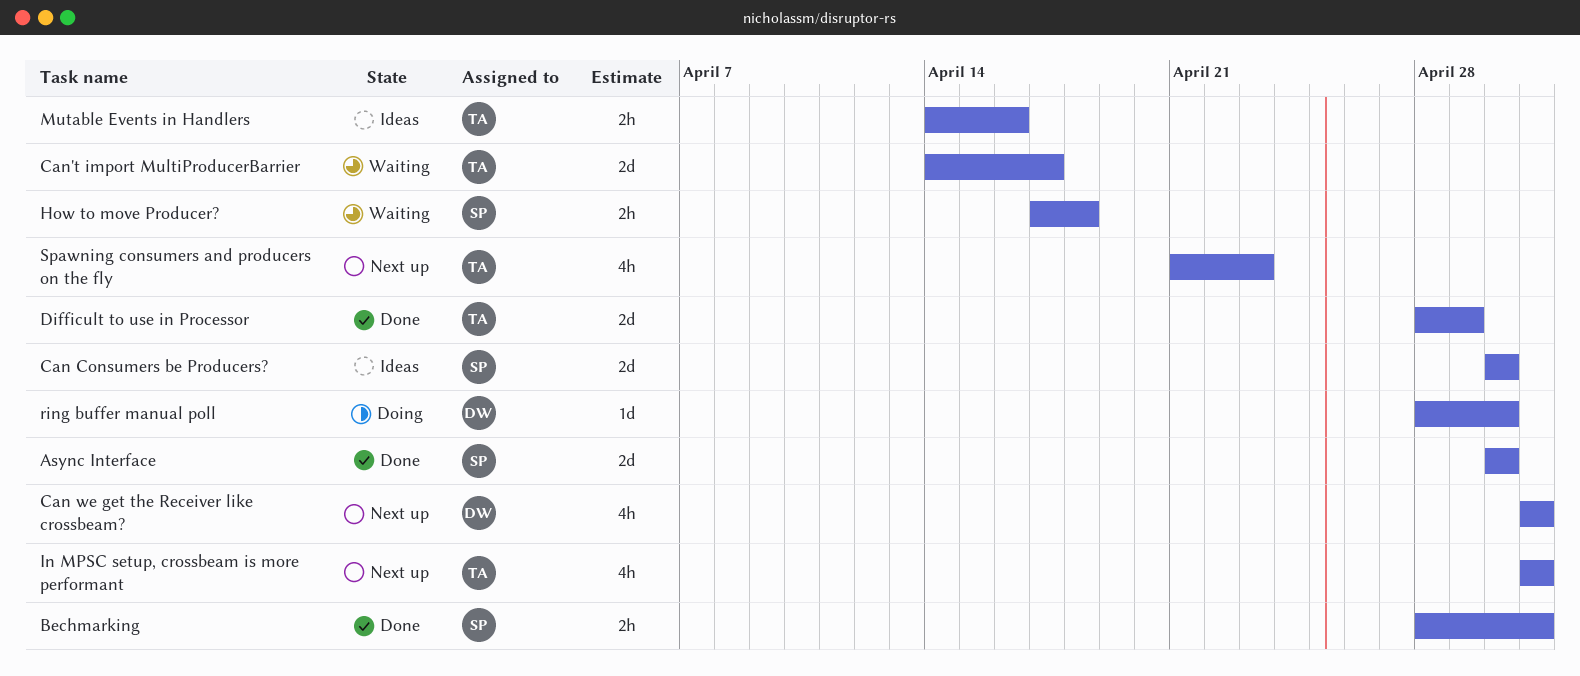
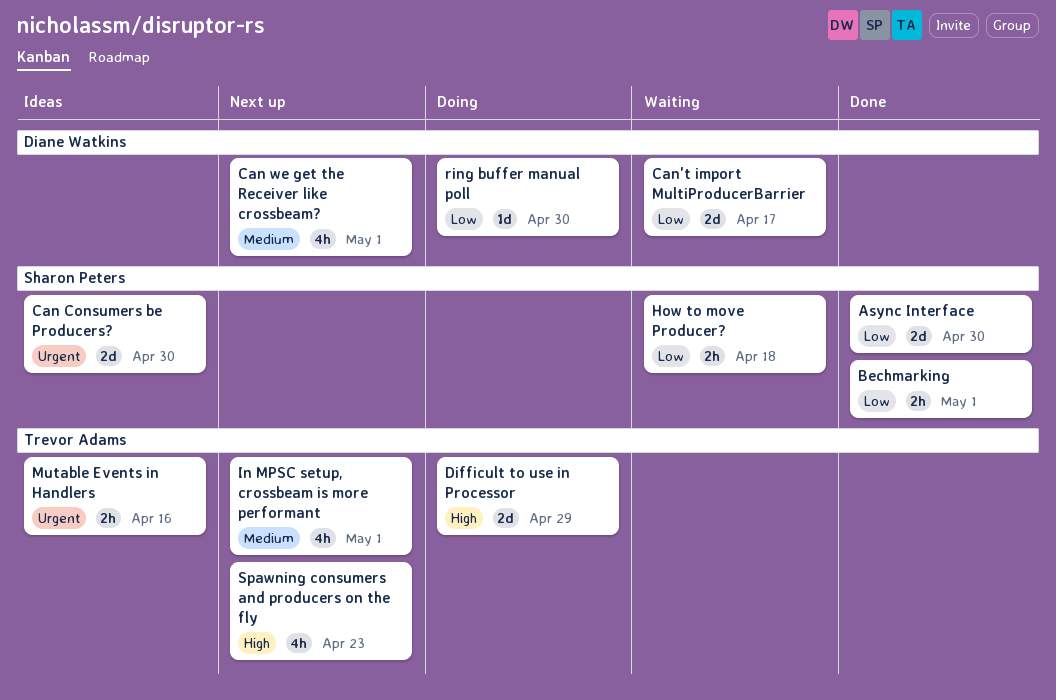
Can't import MultiProducerBarrier, owner: Trevor Adams -> Diane Watkins
Difficult to use in Processor, status: Done -> Doing

